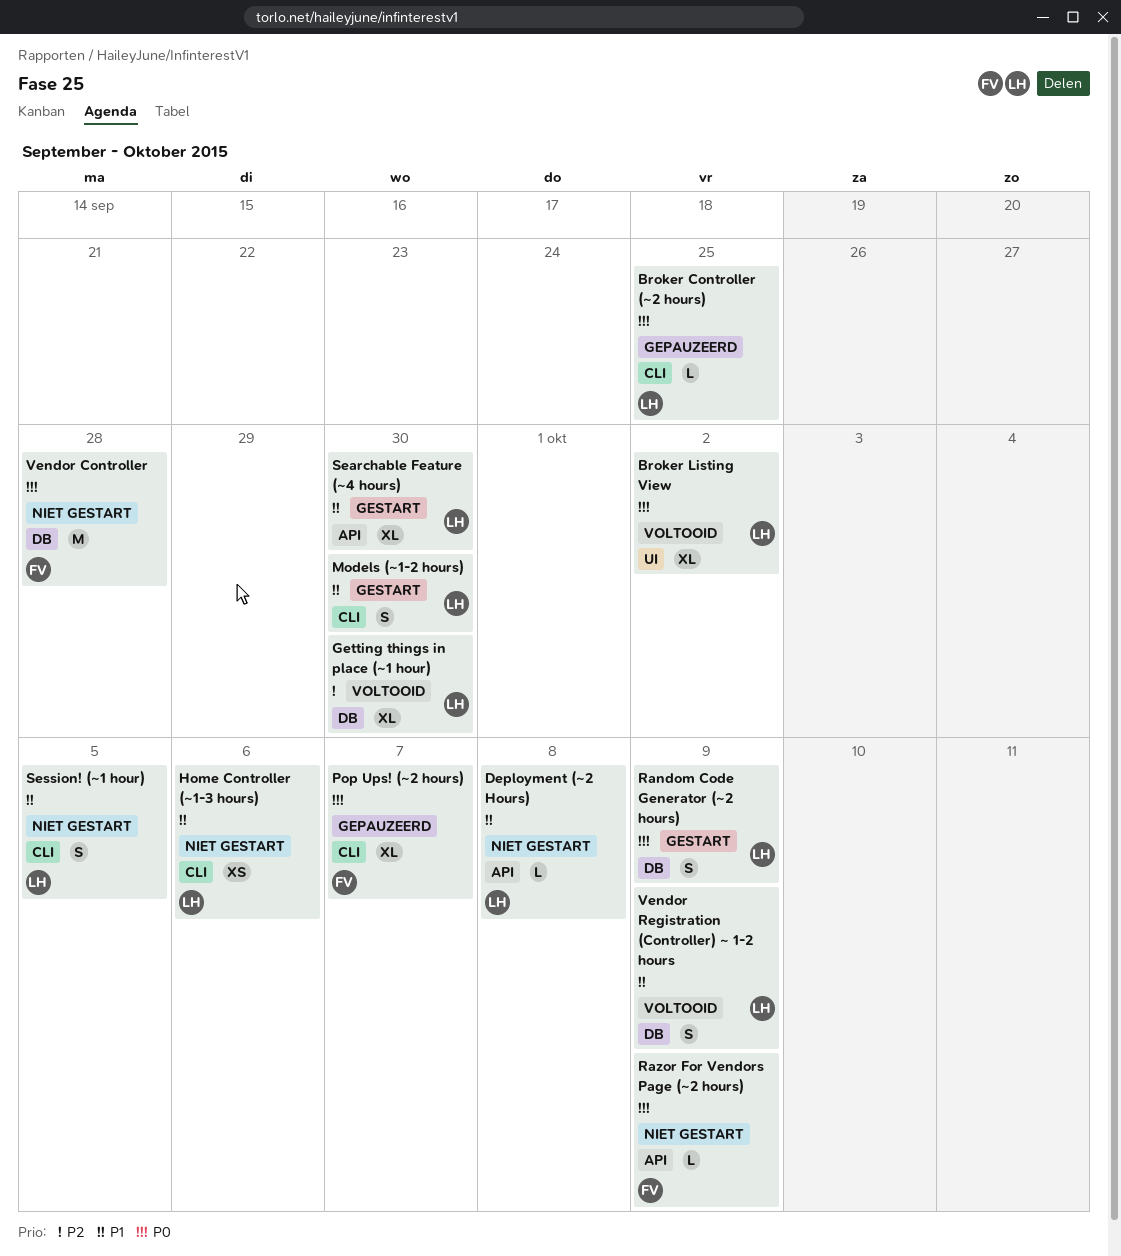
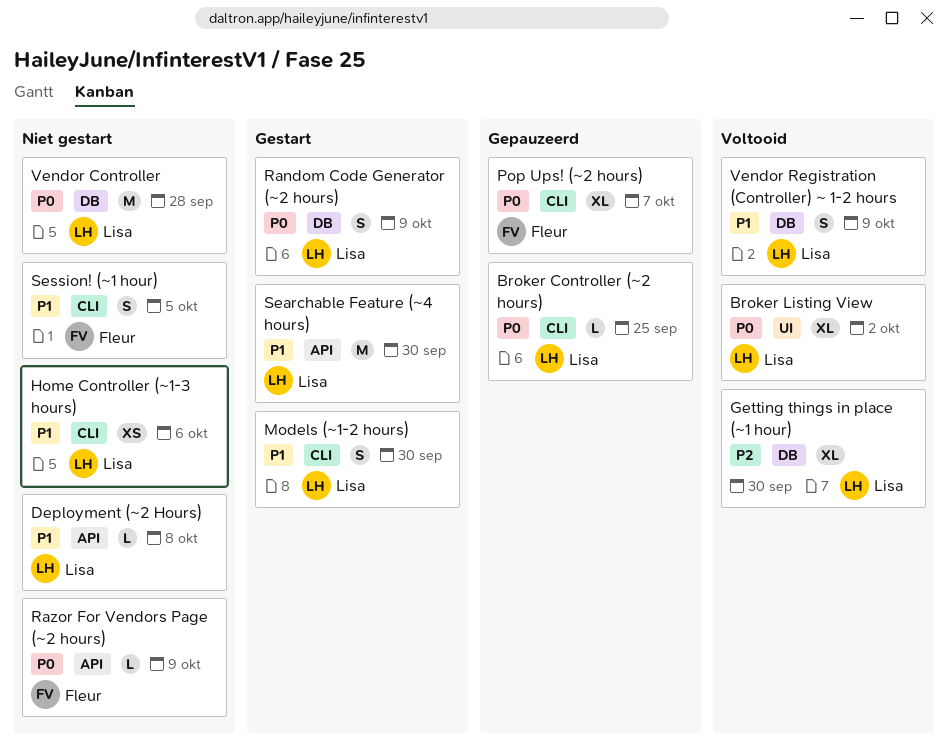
Searchable Feature (~4 hours), estimate: XL -> M
Session! (~1 hour), owner: Lisa -> Fleur
Vendor Controller, owner: Fleur -> Lisa

